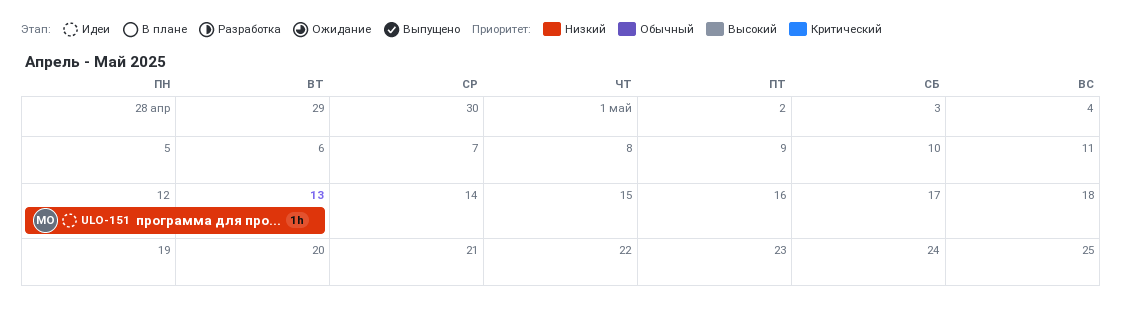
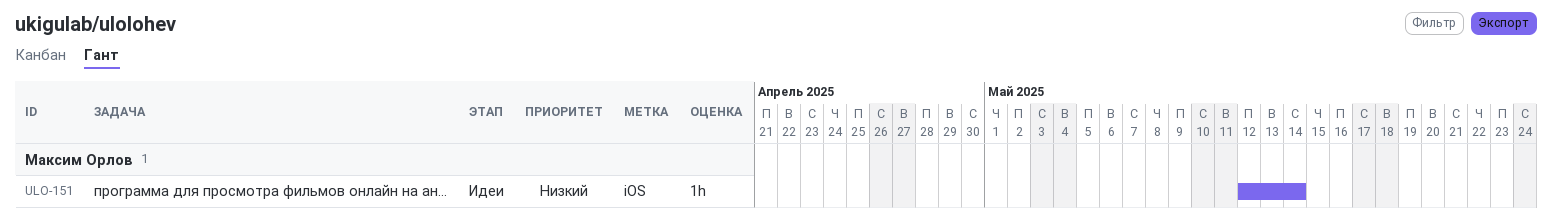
ULO-151, due: May 13 -> May 14

